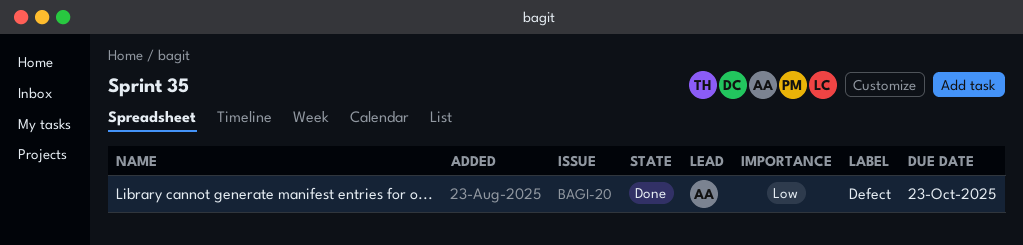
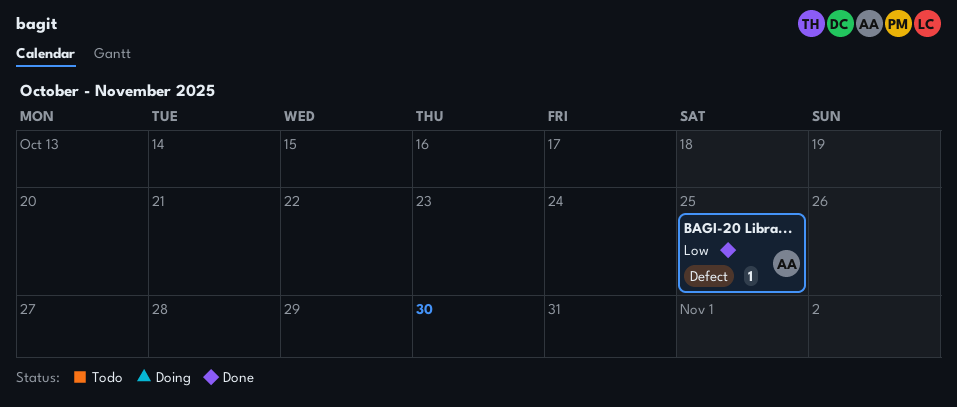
BAGI-20, due: Oct 23 -> Oct 25

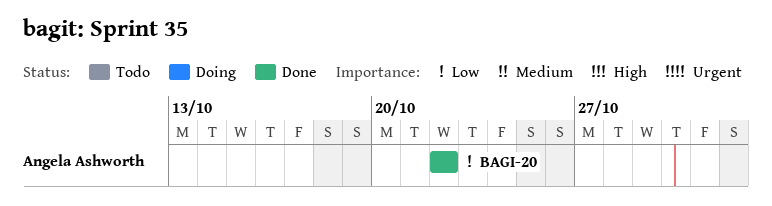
BAGI-20, due: Oct 25 -> Oct 22

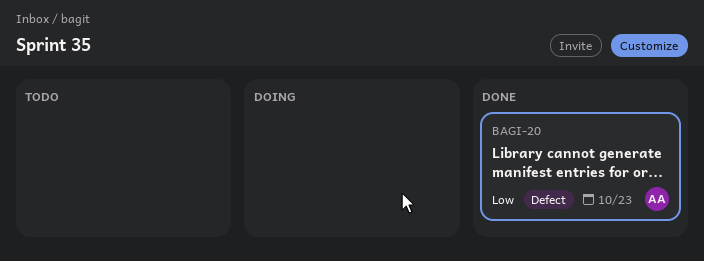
BAGI-20, due: Oct 22 -> Oct 23

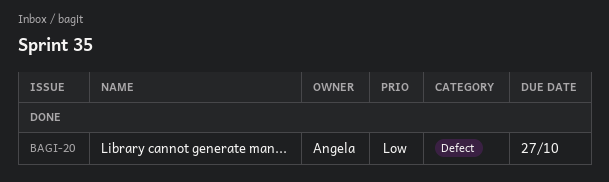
BAGI-20, due: Oct 23 -> Oct 27

